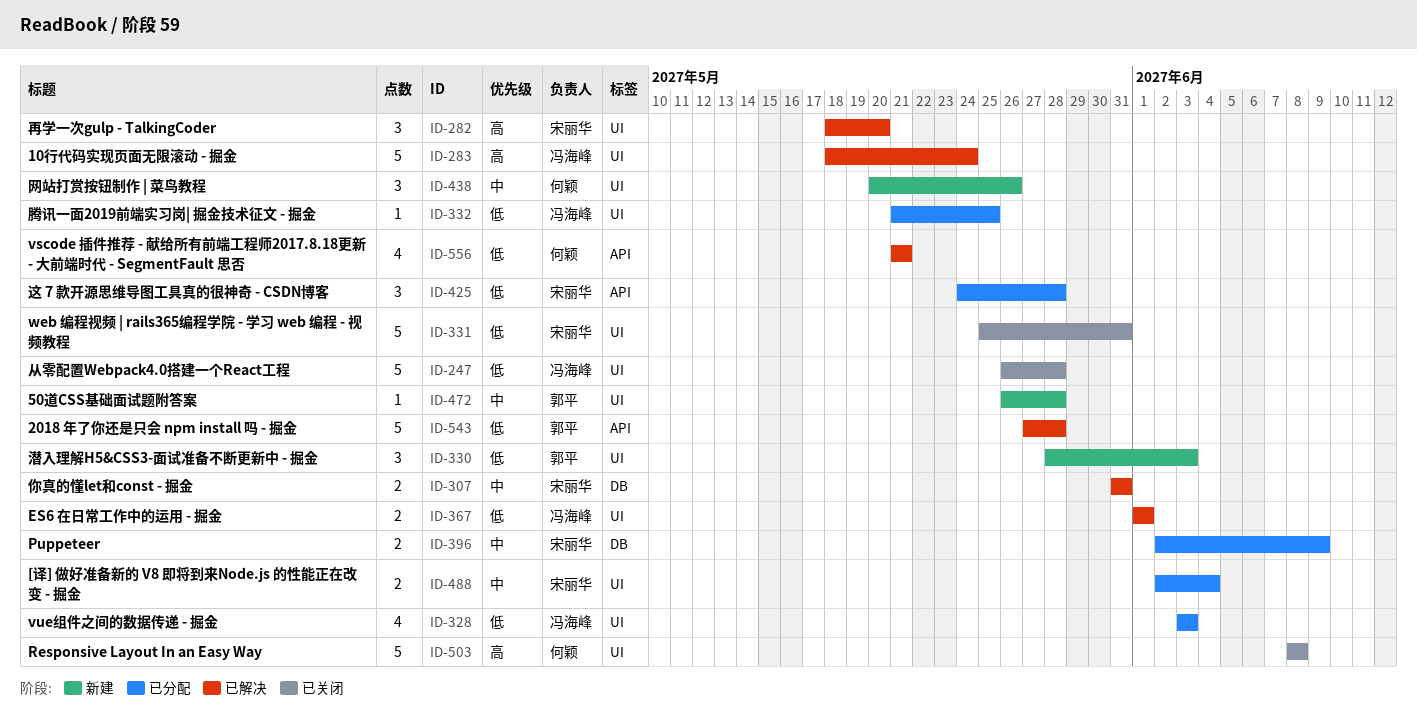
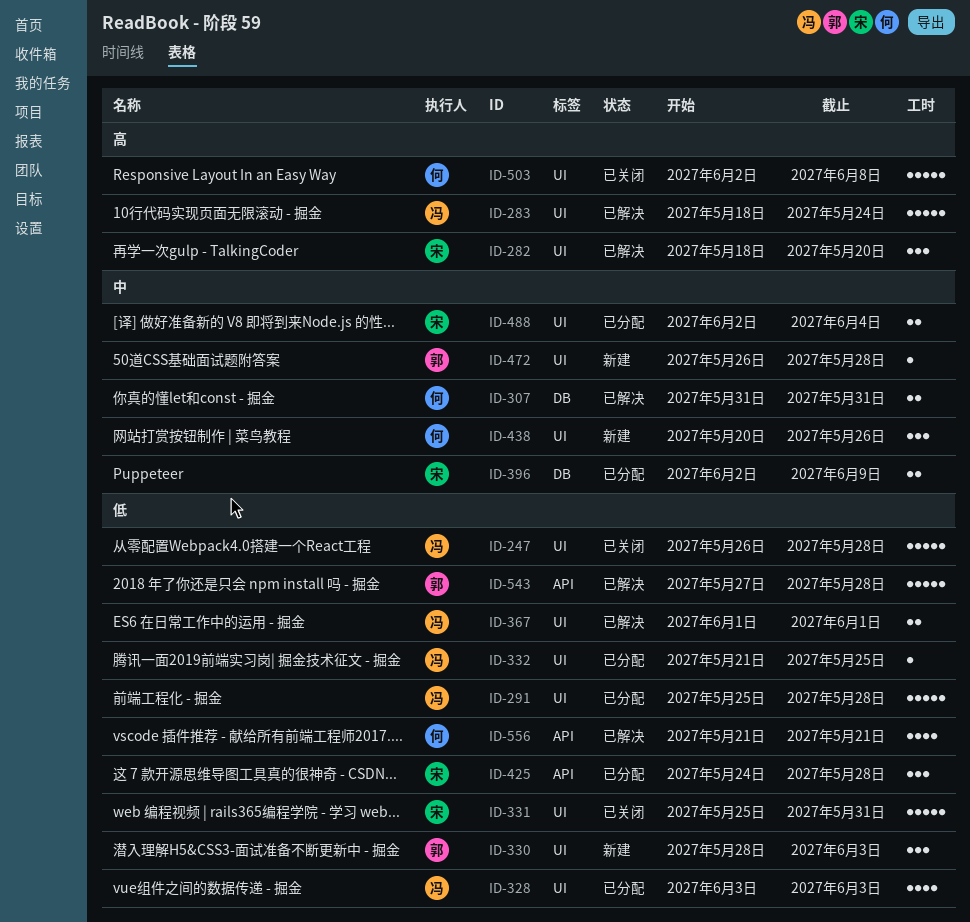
ID-291: none -> present
ID-307, owner: 宋丽华 -> 何颖
ID-503, start: Jun 8 -> Jun 2

